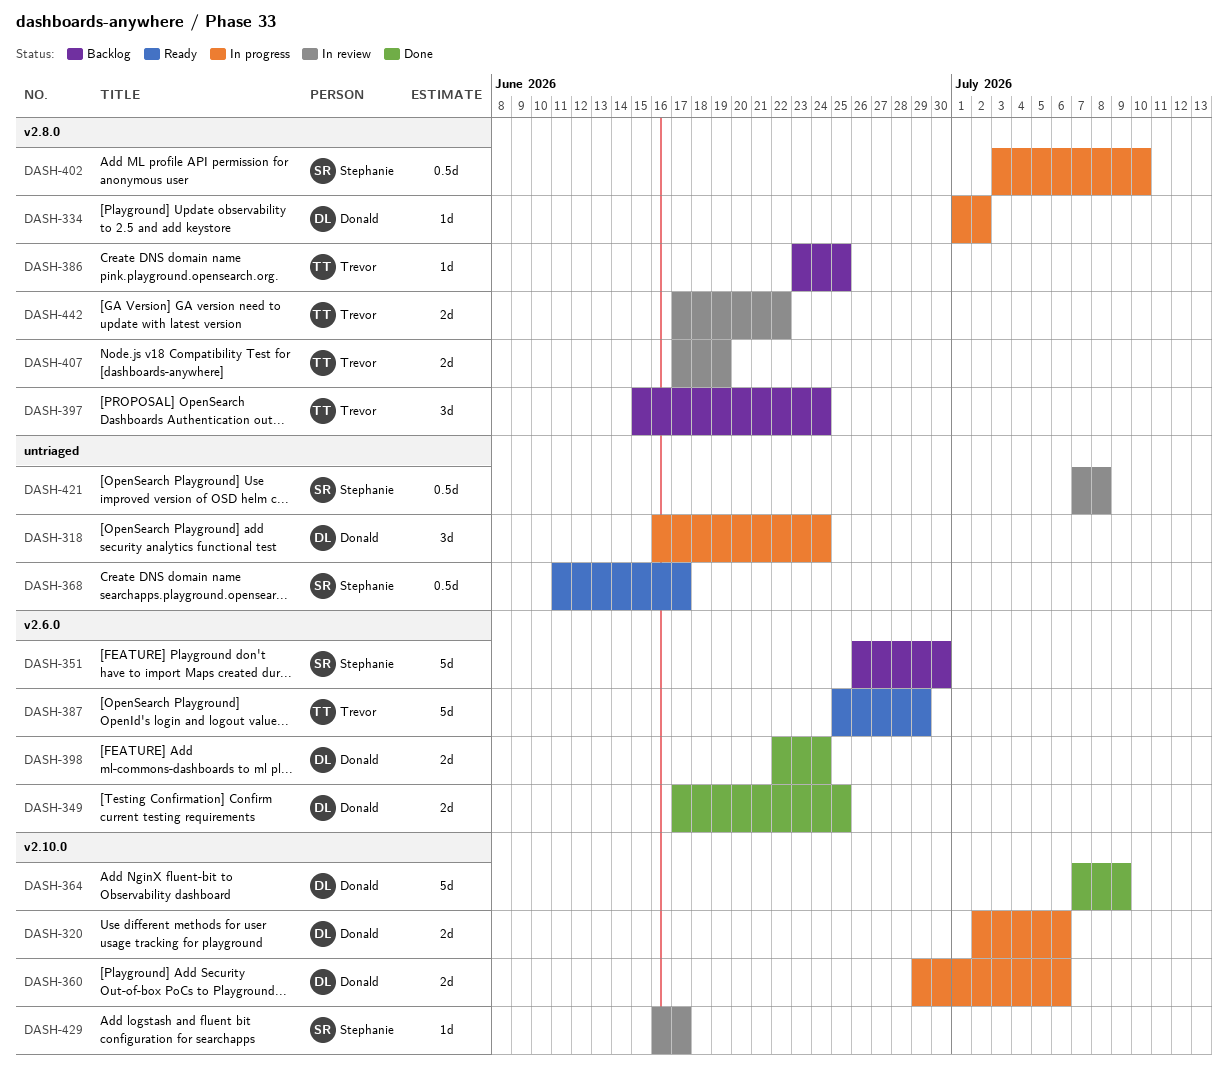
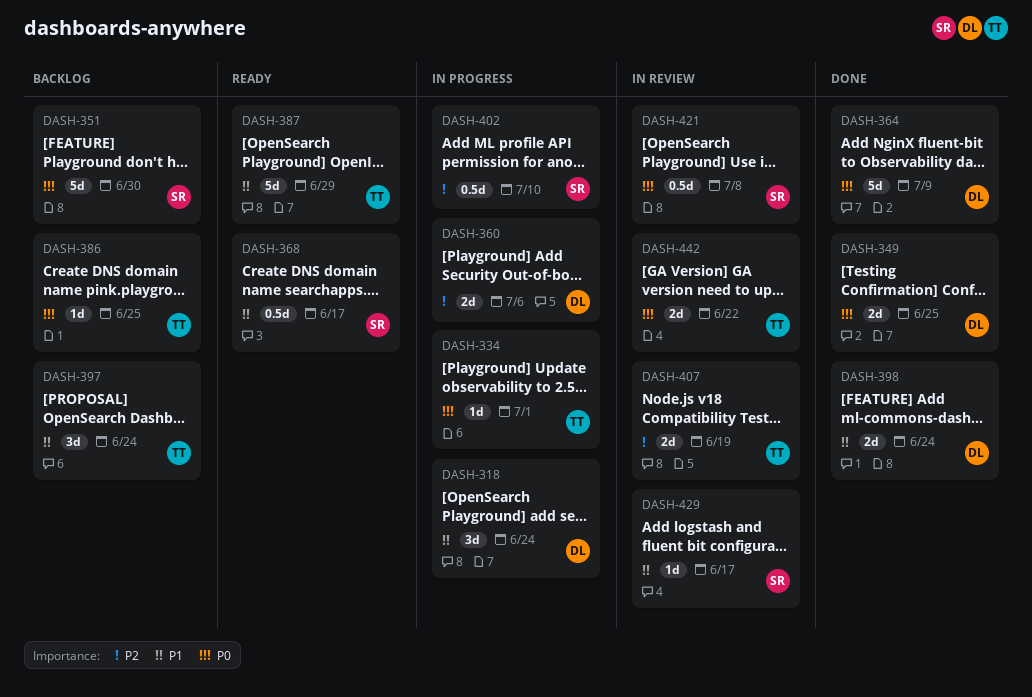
DASH-320: present -> none
DASH-334, owner: Donald -> Trevor
DASH-334, due: Jul 2 -> Jul 1

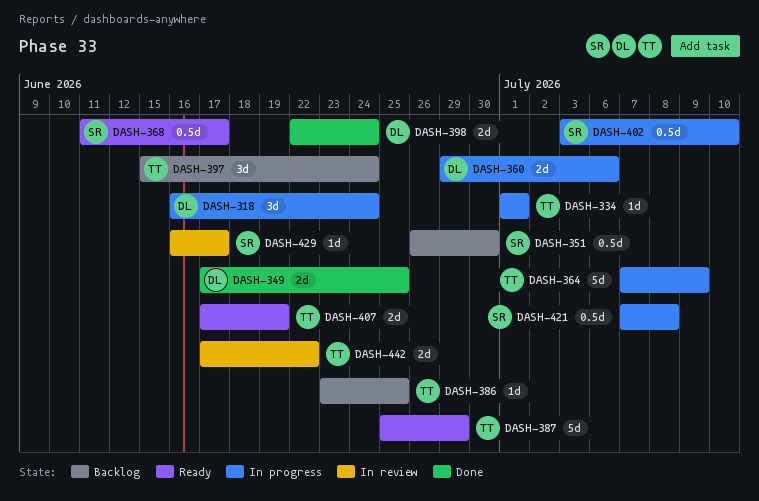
DASH-351, estimate: 5d -> 0.5d
DASH-364, status: Done -> In progress
DASH-364, owner: DL -> TT
DASH-407, status: In review -> Ready
DASH-421, status: In review -> In progress

